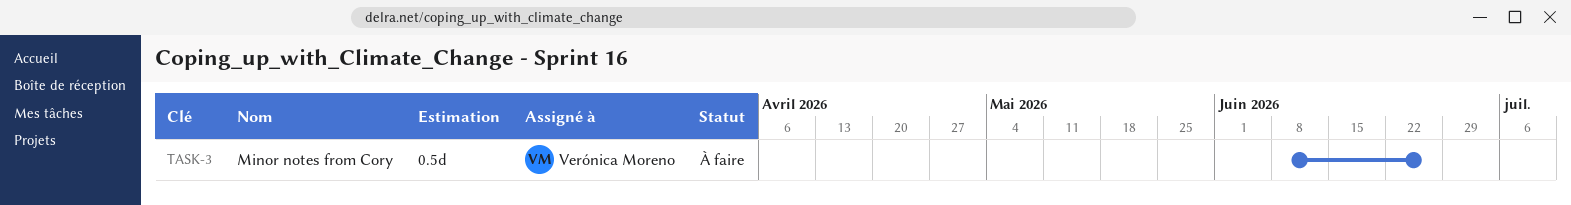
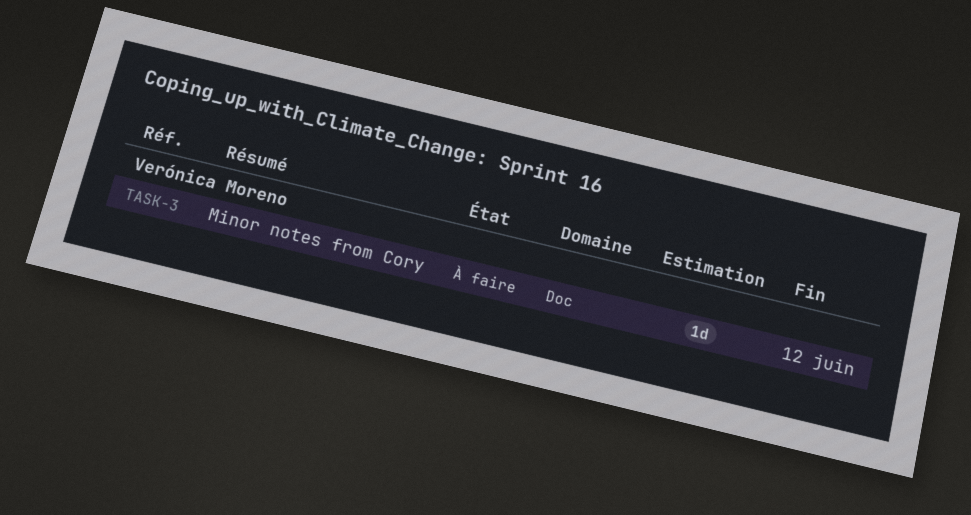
TASK-3, estimate: 0.5d -> 1d
TASK-3, due: Jun 26 -> Jun 12

